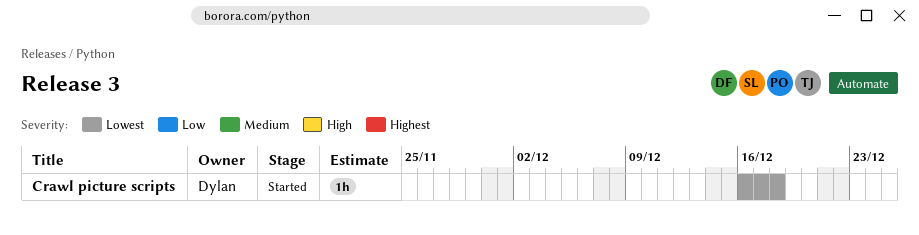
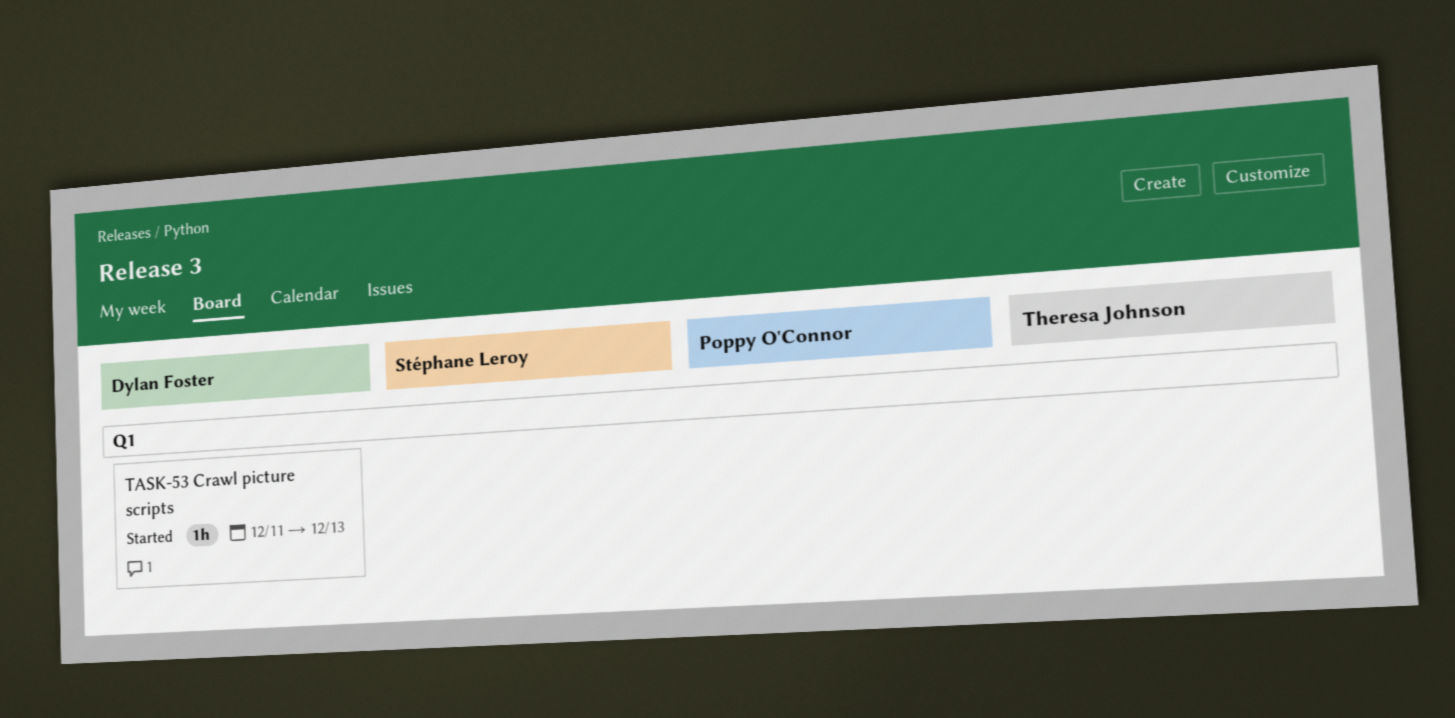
Crawl picture scripts, start: Dec 16 -> Dec 11
Crawl picture scripts, due: Dec 18 -> Dec 13

